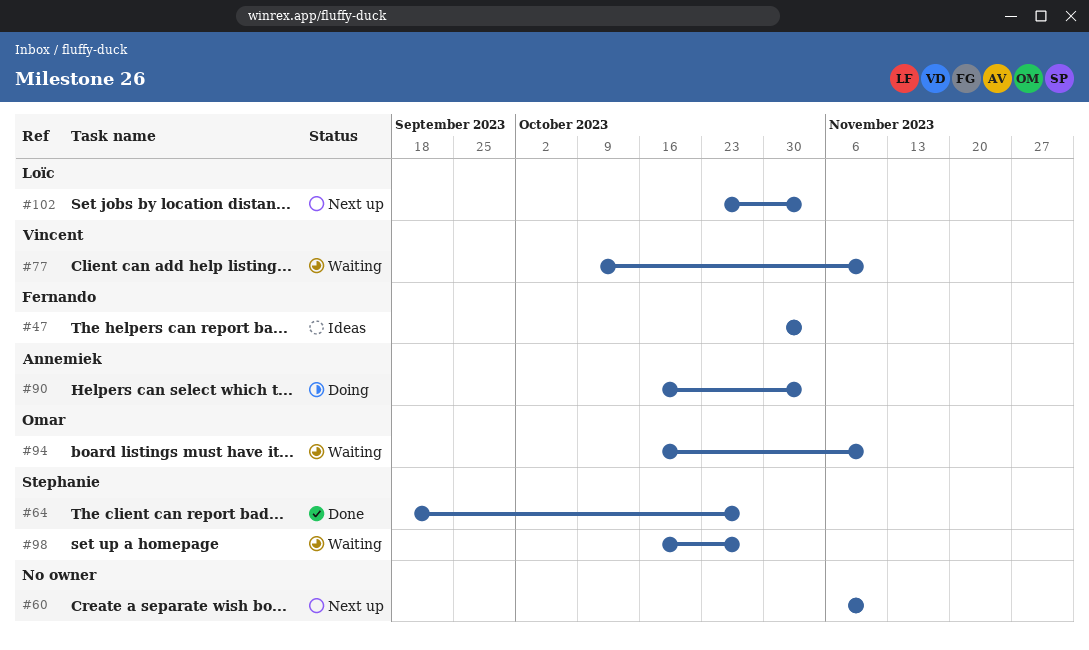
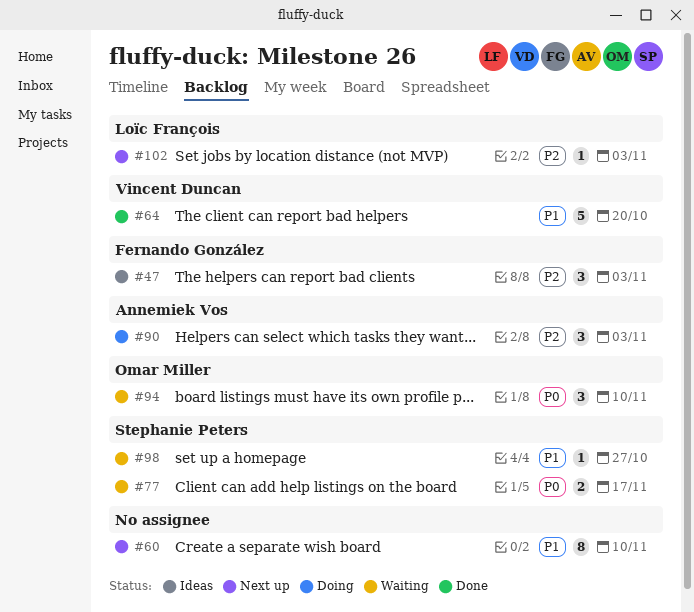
#64, owner: Stephanie Peters -> Vincent Duncan
#64, due: Oct 27 -> Oct 20
#77, owner: Vincent Duncan -> Stephanie Peters
#77, due: Nov 10 -> Nov 17

